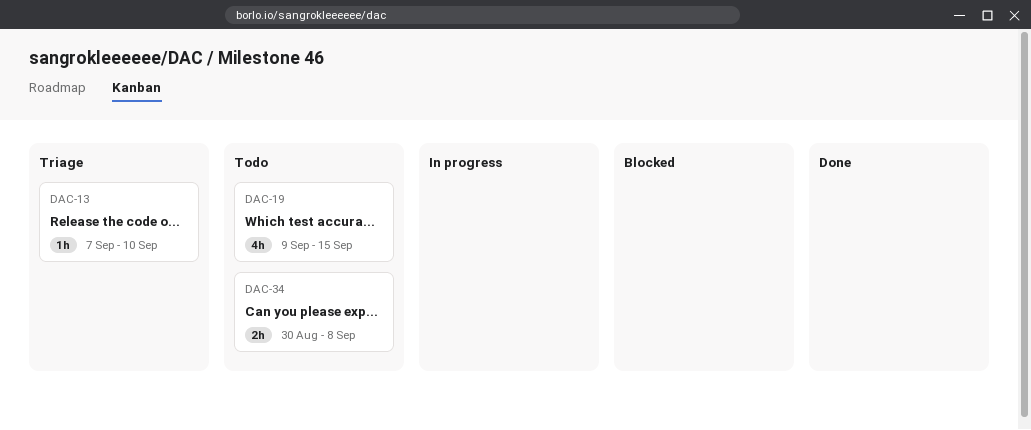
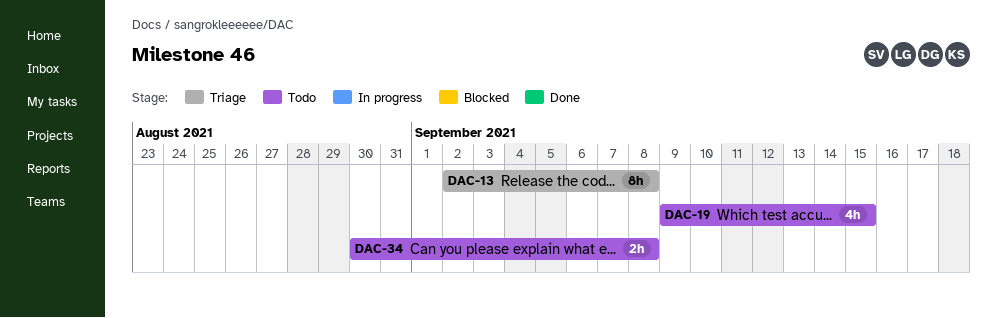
DAC-13, estimate: 1h -> 8h
DAC-13, start: Sep 7 -> Sep 2
DAC-13, due: Sep 10 -> Sep 8

